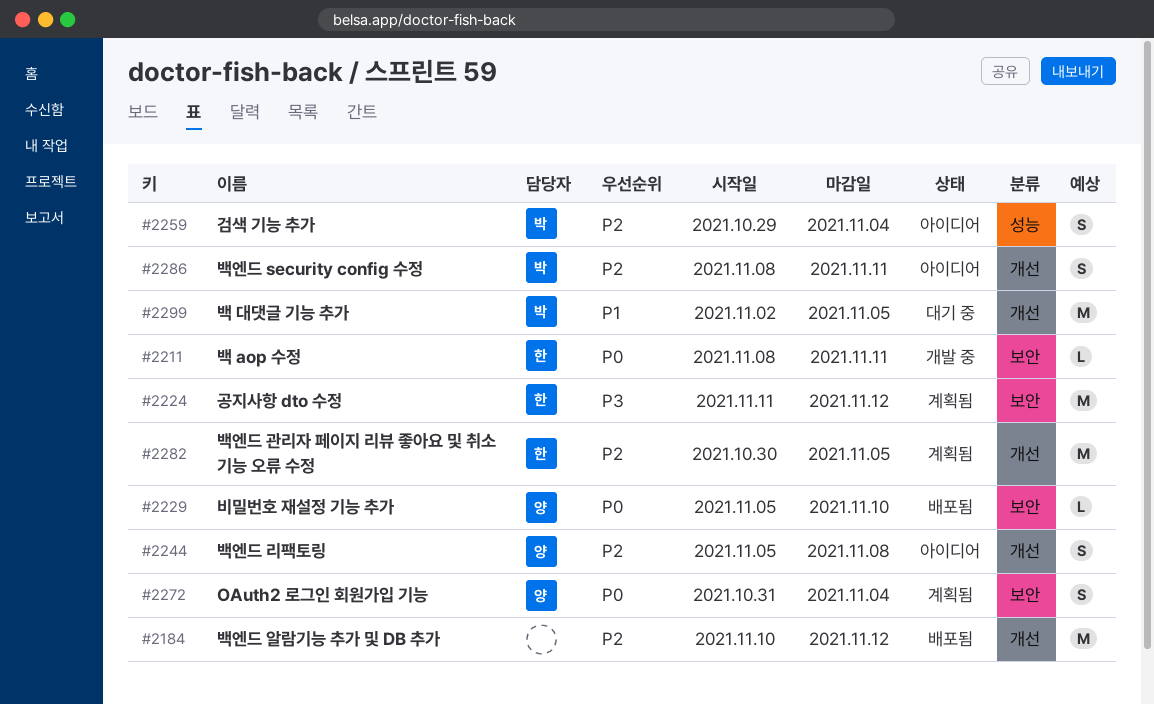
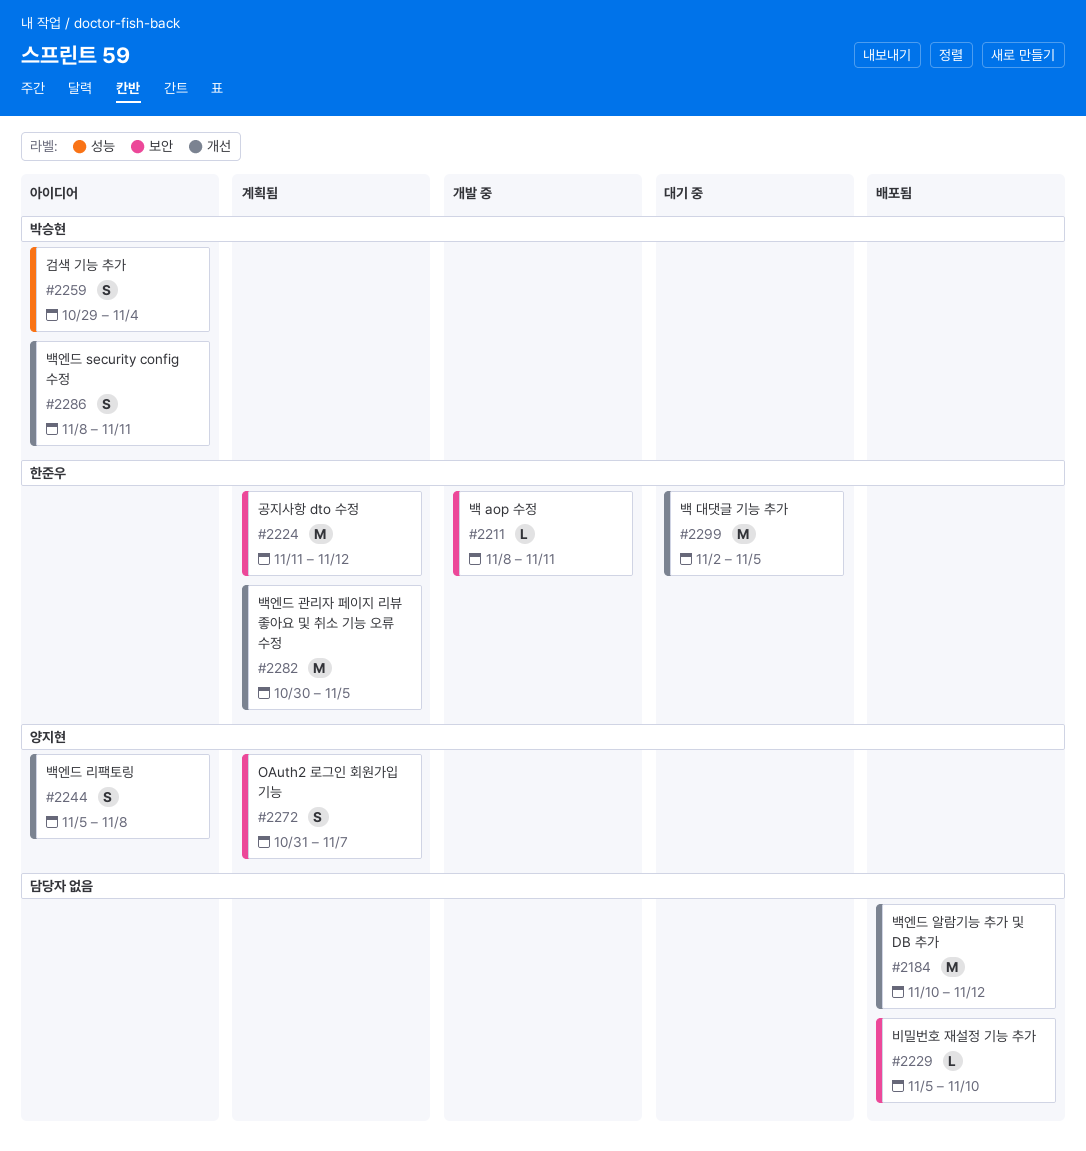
#2229, owner: 양지현 -> none
#2272, due: Nov 4 -> Nov 7
#2299, owner: 박승현 -> 한준우

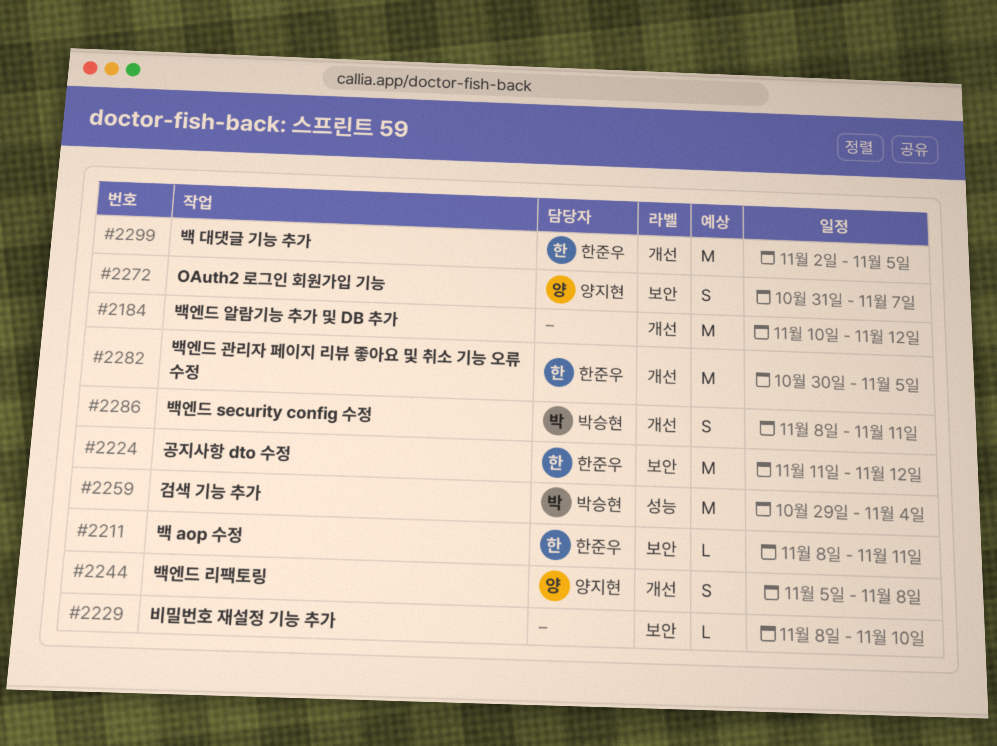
#2229, start: Nov 5 -> Nov 8
#2259, estimate: S -> M

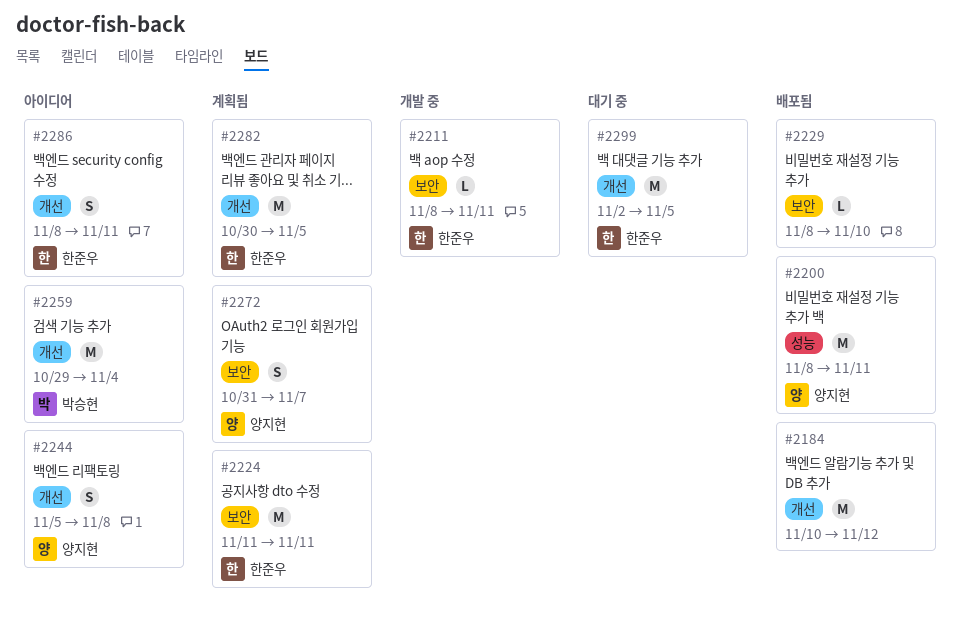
#2200: none -> present
#2224, due: Nov 12 -> Nov 11
#2259, label: 성능 -> 개선
#2286, owner: 박승현 -> 한준우

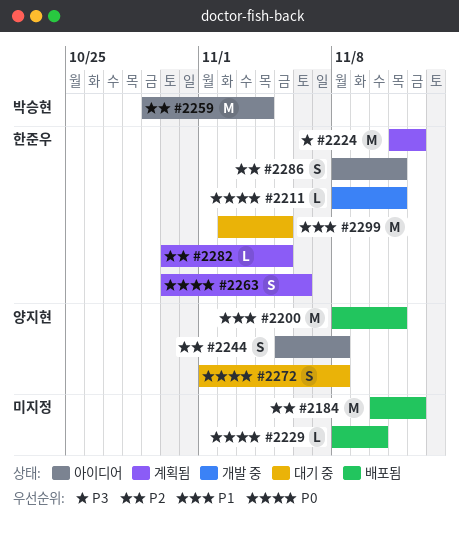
#2224, due: Nov 11 -> Nov 12
#2263: none -> present
#2272, status: 계획됨 -> 대기 중
#2272, start: Oct 31 -> Nov 1
#2272, due: Nov 7 -> Nov 8
#2282, estimate: M -> L

